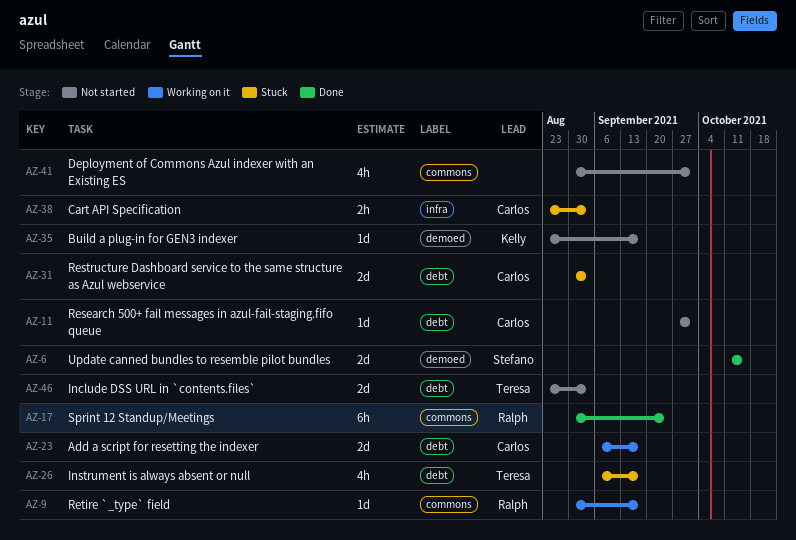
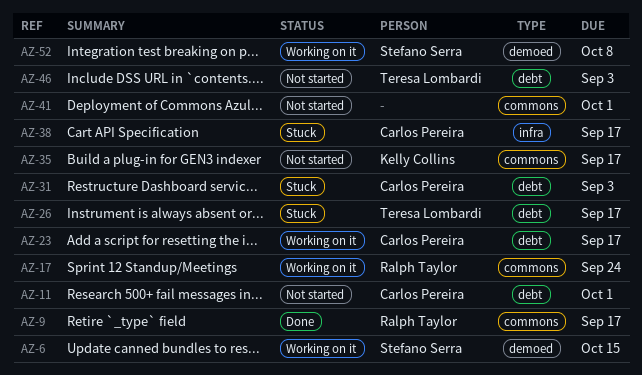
AZ-6, status: Done -> Working on it
AZ-9, status: Working on it -> Done
AZ-17, status: Done -> Working on it
AZ-35, label: demoed -> commons
AZ-38, due: Sep 3 -> Sep 17
AZ-52: none -> present

